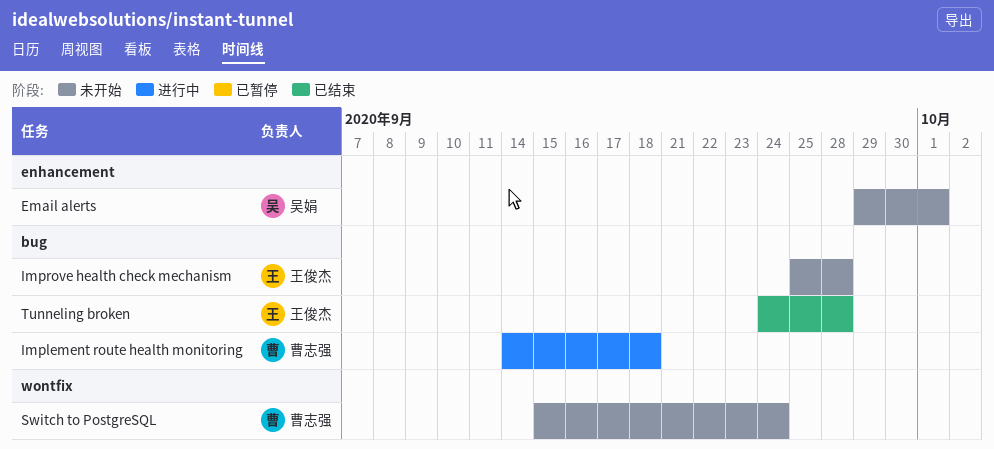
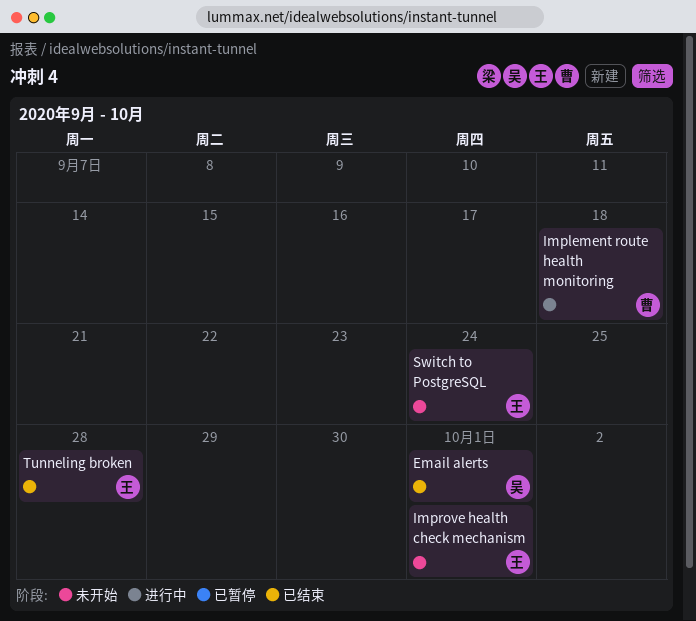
Email alerts, status: 未开始 -> 已结束
Improve health check mechanism, due: Sep 28 -> Oct 1
Switch to PostgreSQL, owner: 曹志强 -> 王俊杰

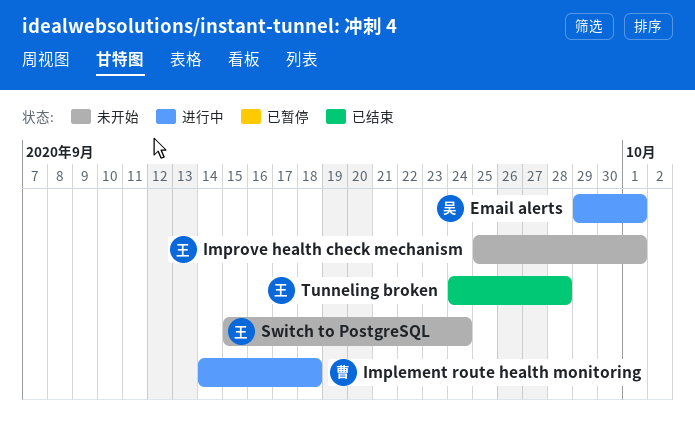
Email alerts, status: 已结束 -> 进行中

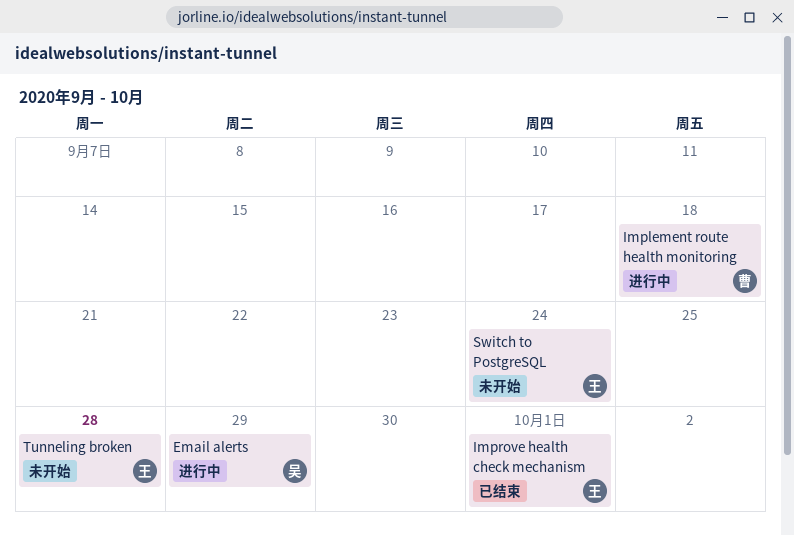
Email alerts, due: Oct 1 -> Sep 29
Improve health check mechanism, status: 未开始 -> 已结束
Tunneling broken, status: 已结束 -> 未开始

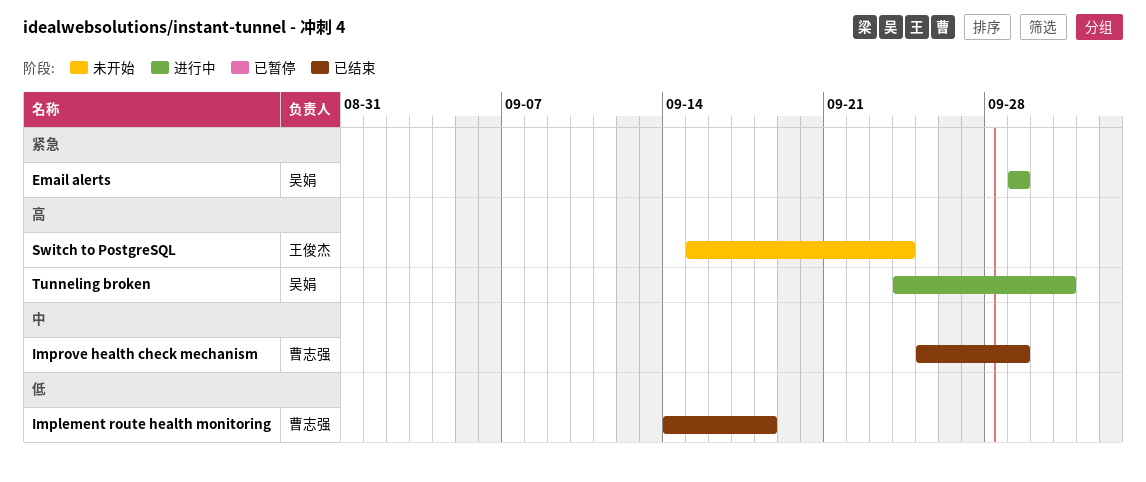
Implement route health monitoring, status: 进行中 -> 已结束
Improve health check mechanism, owner: 王俊杰 -> 曹志强
Improve health check mechanism, due: Oct 1 -> Sep 29
Tunneling broken, status: 未开始 -> 进行中
Tunneling broken, owner: 王俊杰 -> 吴娟
Tunneling broken, due: Sep 28 -> Oct 1

